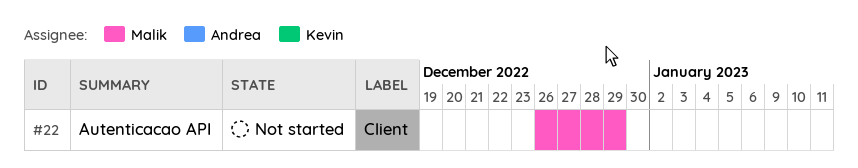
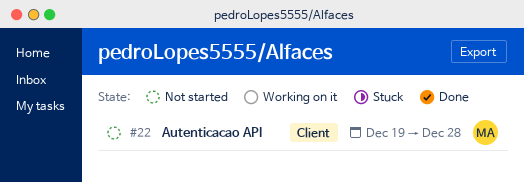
#22, start: Dec 26 -> Dec 19
#22, due: Dec 29 -> Dec 28

